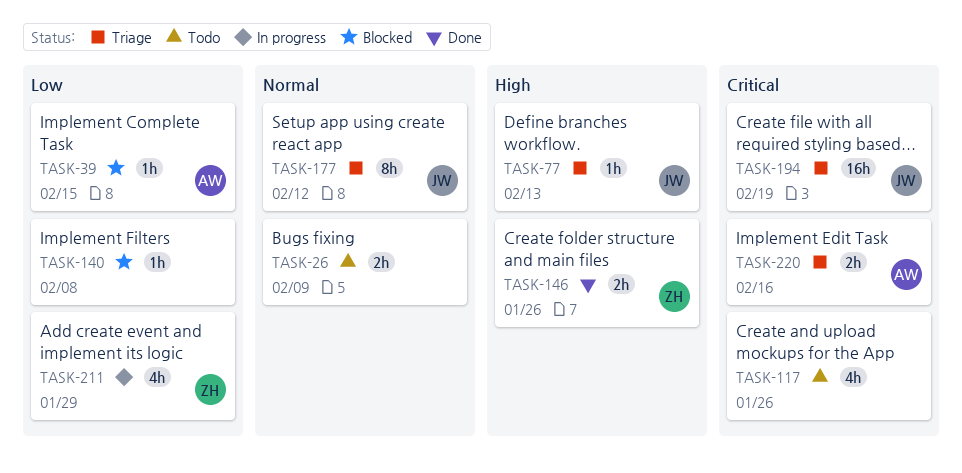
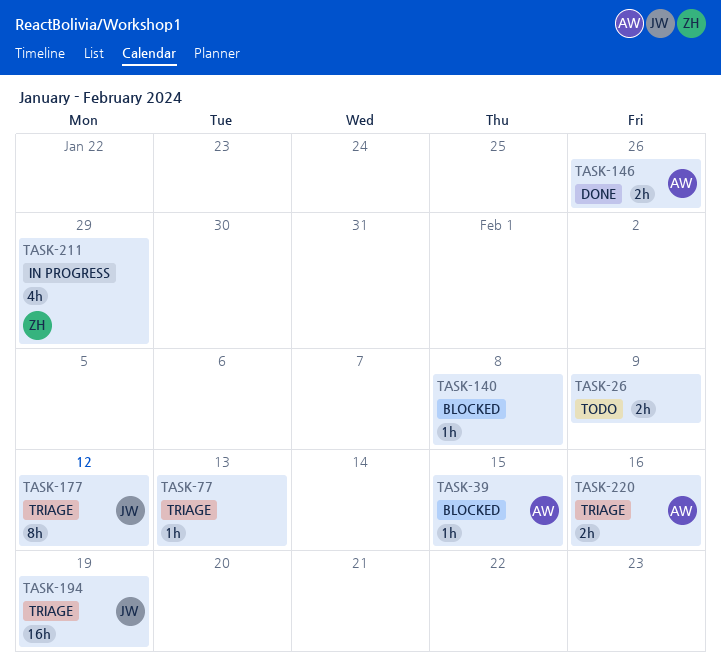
TASK-77, owner: JW -> none
TASK-117: present -> none
TASK-146, owner: ZH -> AW

